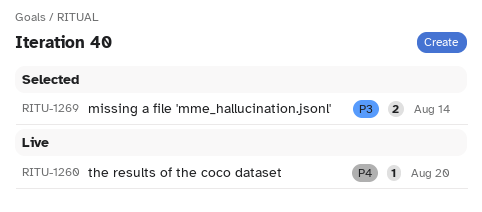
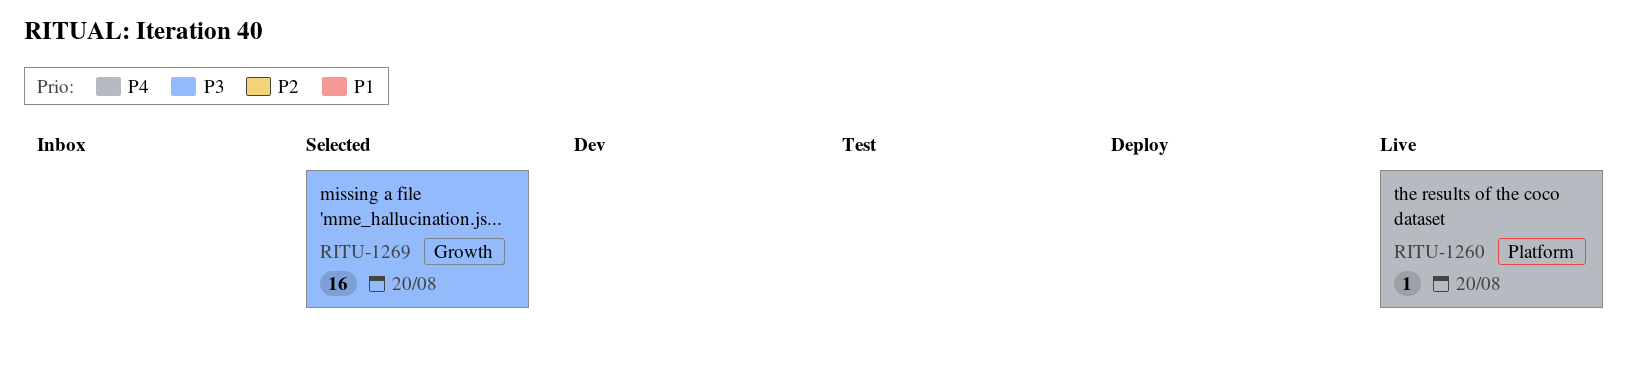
RITU-1269, estimate: 2 -> 16
RITU-1269, due: Aug 14 -> Aug 20

